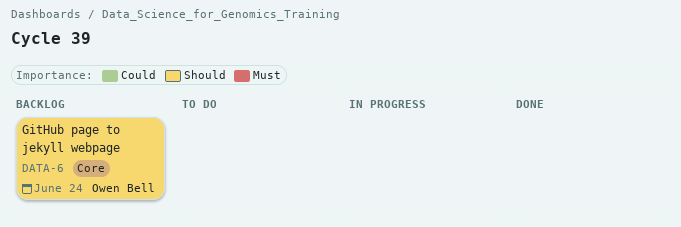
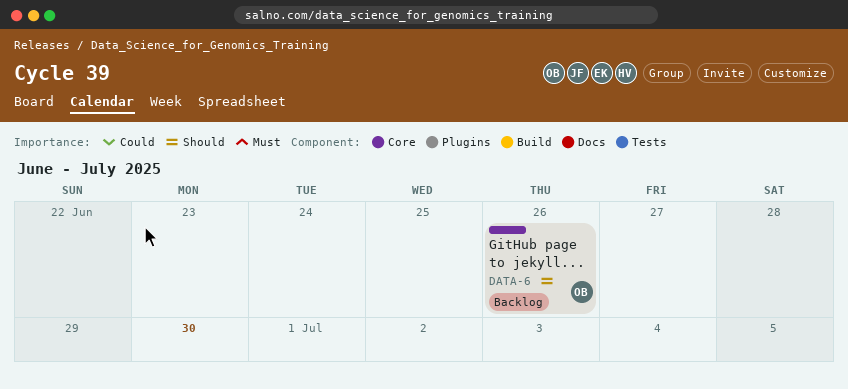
DATA-6, due: Jun 24 -> Jun 26

